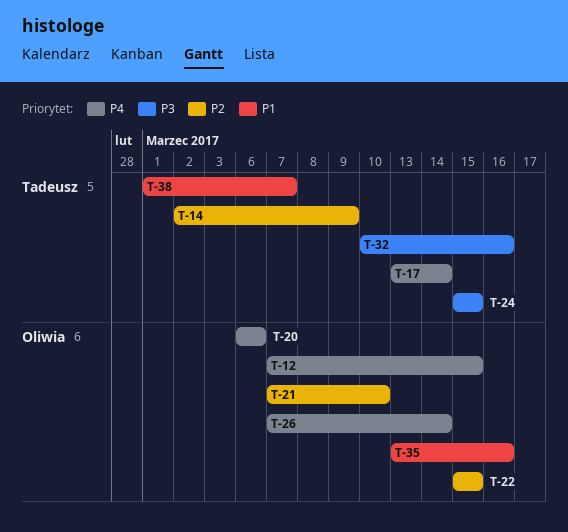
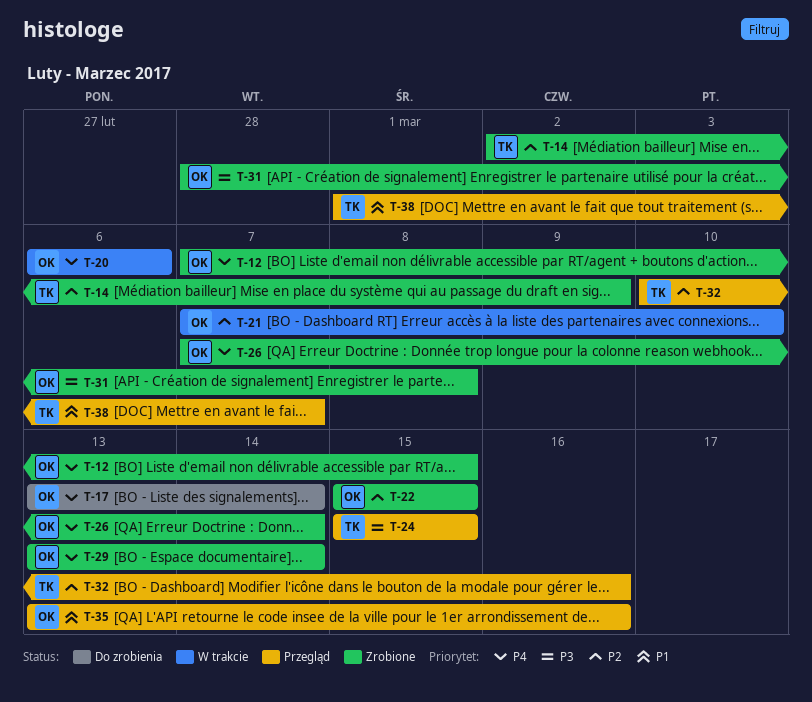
T-17, owner: Tadeusz -> Oliwia
T-29: none -> present
T-31: none -> present
T-32, priority: P3 -> P2

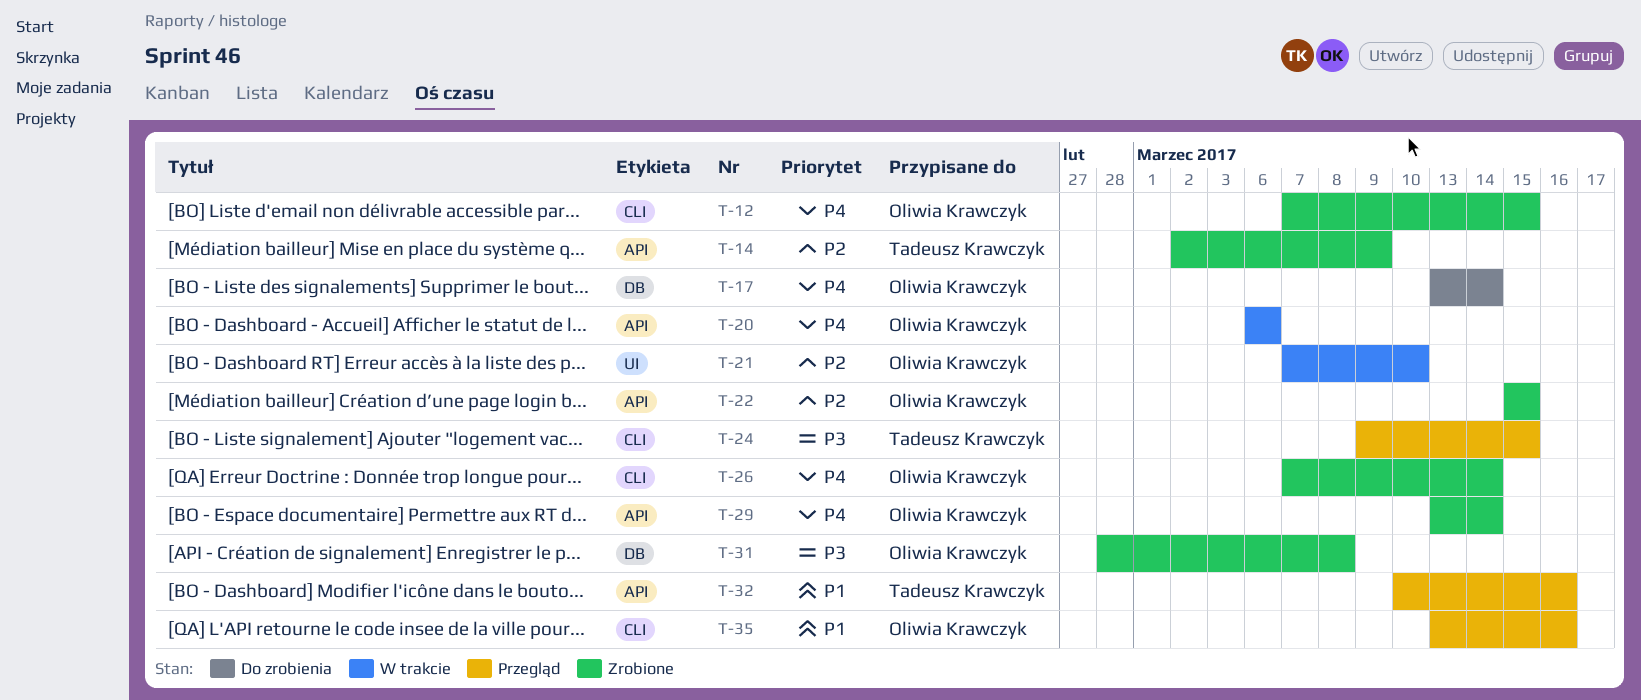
T-24, start: Mar 15 -> Mar 9
T-32, priority: P2 -> P1
T-38: present -> none

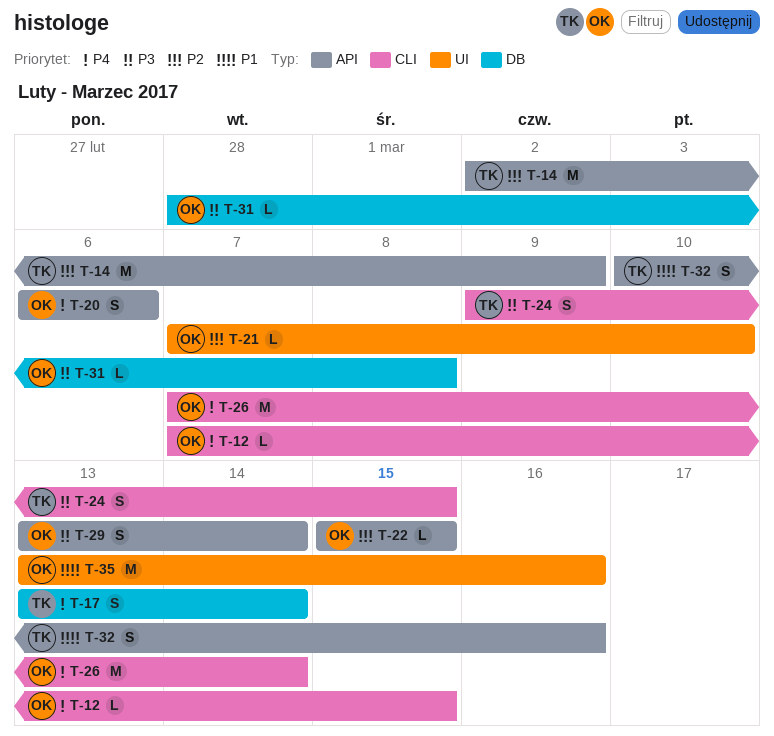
T-17, owner: Oliwia Krawczyk -> Tadeusz Krawczyk
T-29, priority: P4 -> P3
T-35, label: CLI -> UI

